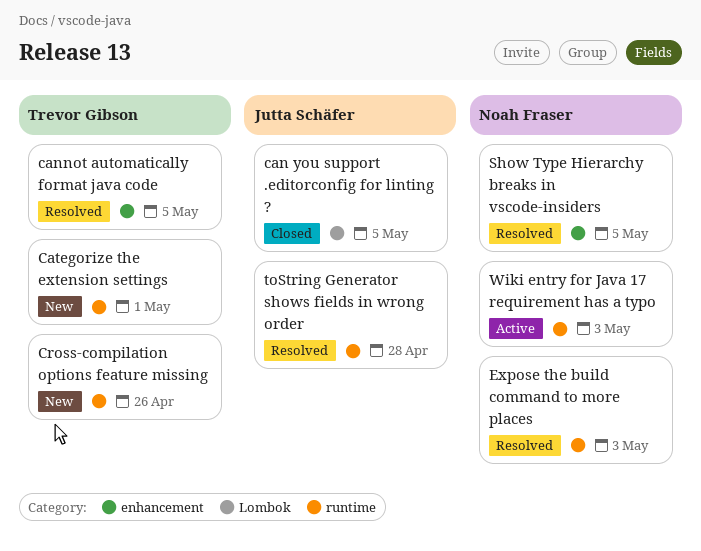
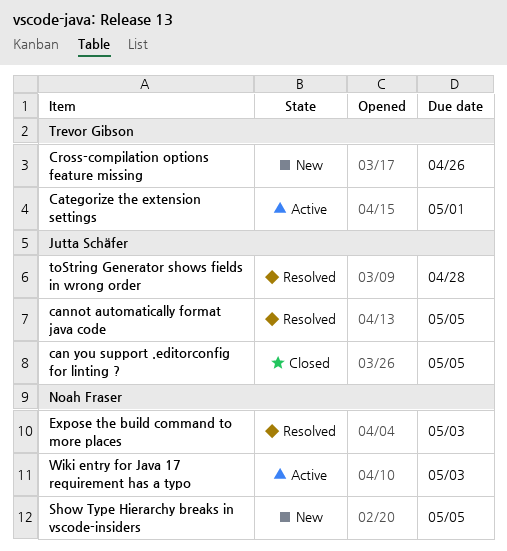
cannot automatically format java code, owner: Trevor Gibson -> Jutta Schäfer
Categorize the extension settings, status: New -> Active
Show Type Hierarchy breaks in vscode-insiders, status: Resolved -> New

